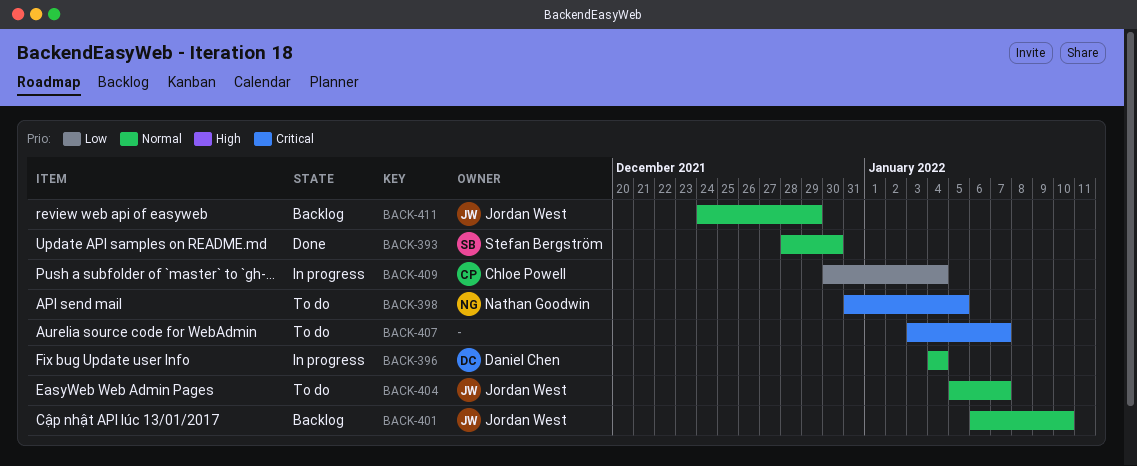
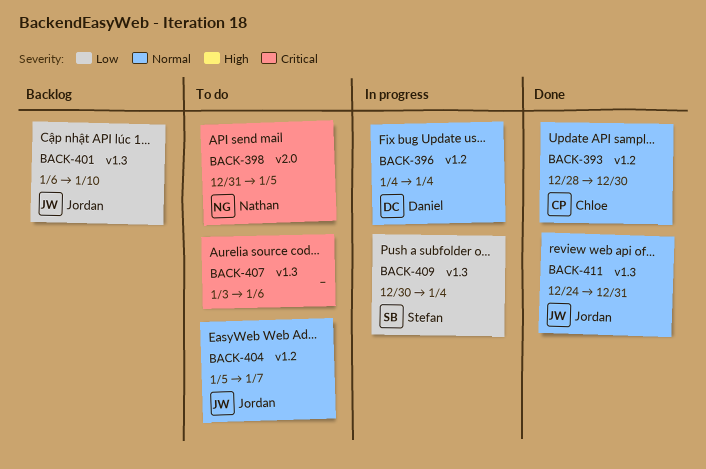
BACK-393, owner: Stefan Bergström -> Chloe Powell
BACK-401, priority: Normal -> Low
BACK-407, due: Jan 7 -> Jan 6
BACK-409, owner: Chloe Powell -> Stefan Bergström
BACK-411, status: Backlog -> Done
BACK-411, due: Dec 29 -> Dec 31

